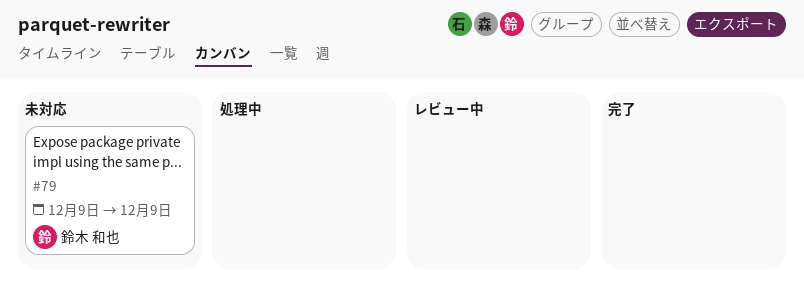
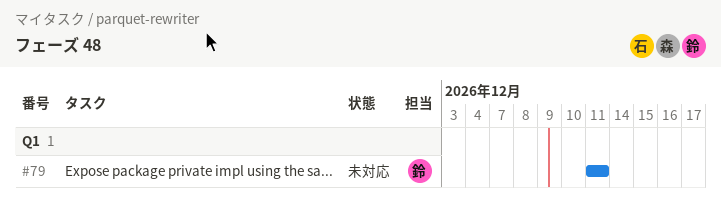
#79, start: Dec 9 -> Dec 11
#79, due: Dec 9 -> Dec 11

